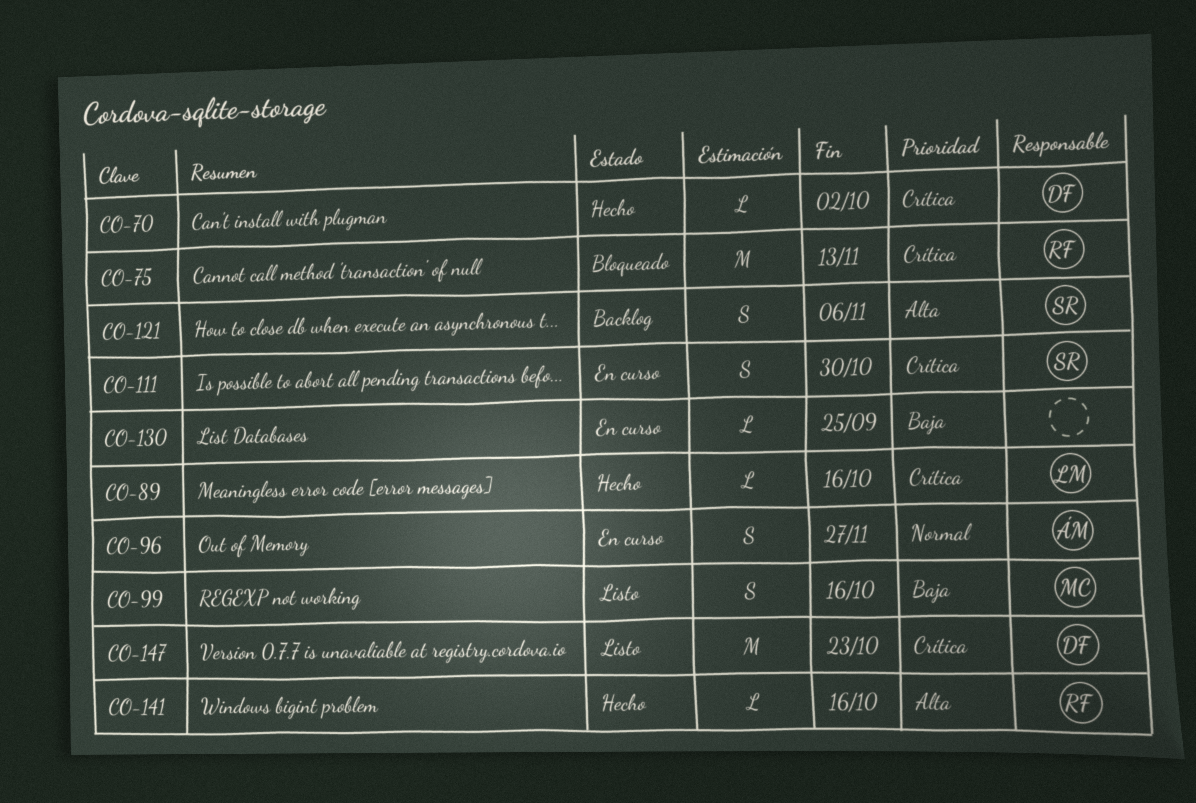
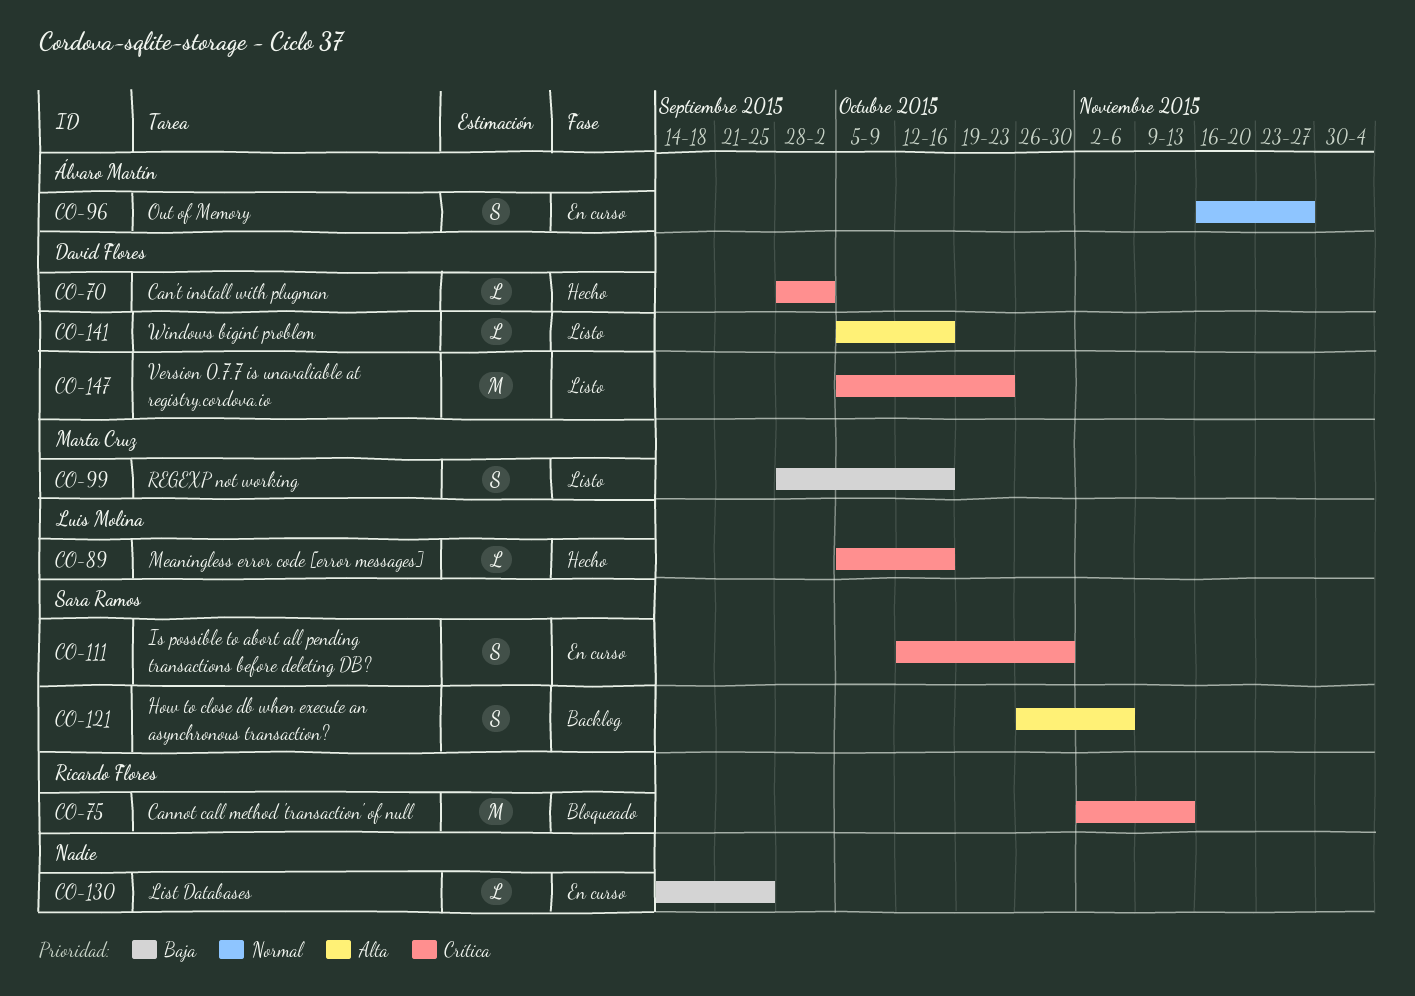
CO-141, status: Hecho -> Listo
CO-141, owner: Ricardo Flores -> David Flores

